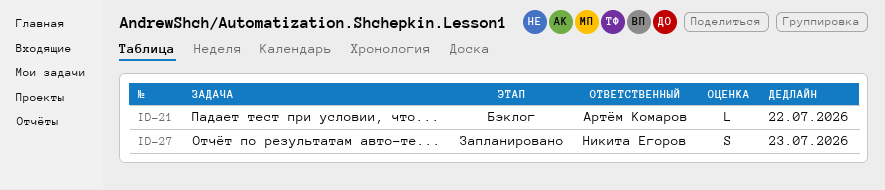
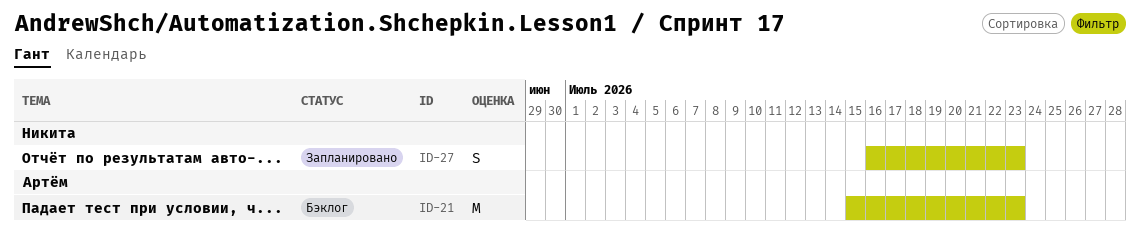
ID-21, estimate: L -> M
ID-21, due: Jul 22 -> Jul 23

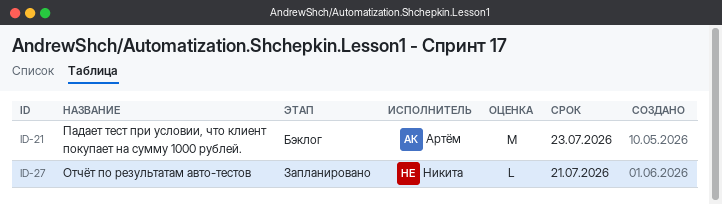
ID-27, estimate: S -> L
ID-27, due: Jul 23 -> Jul 21

